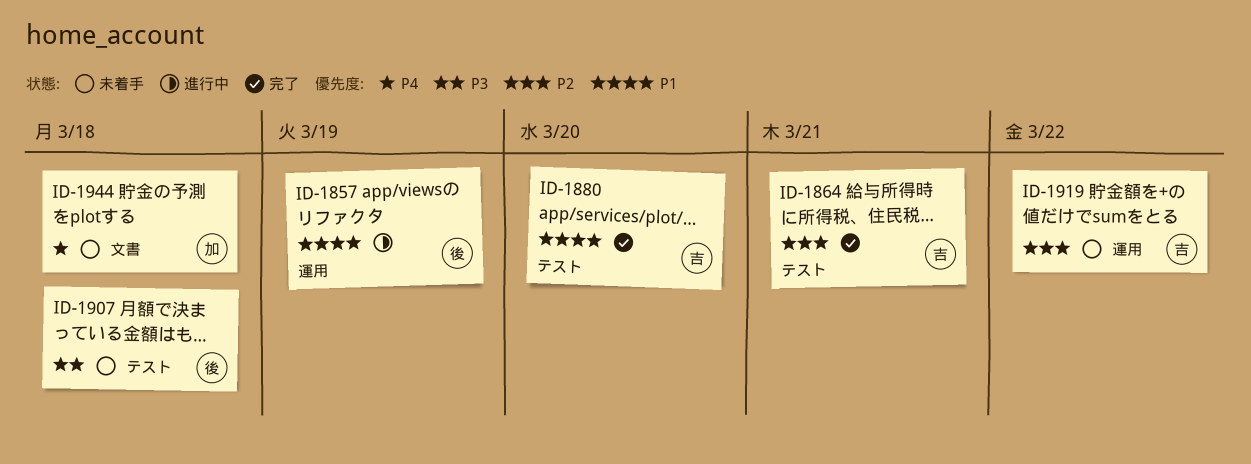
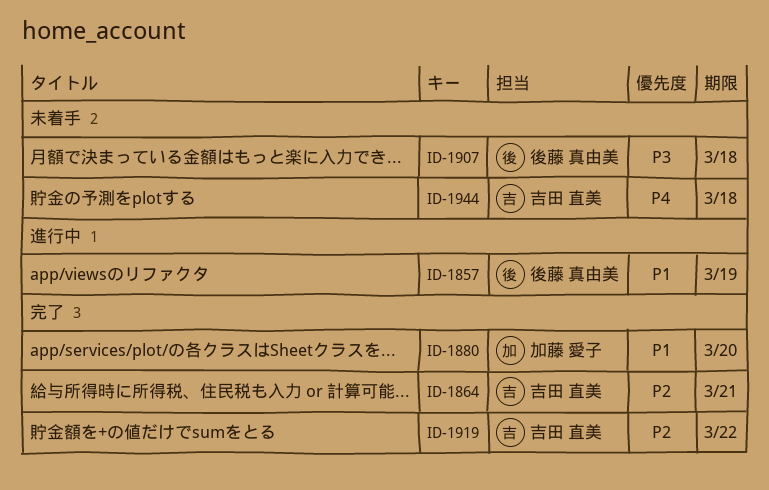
ID-1880, owner: 吉田 直美 -> 加藤 愛子
ID-1919, status: 未着手 -> 完了
ID-1944, owner: 加藤 愛子 -> 吉田 直美

